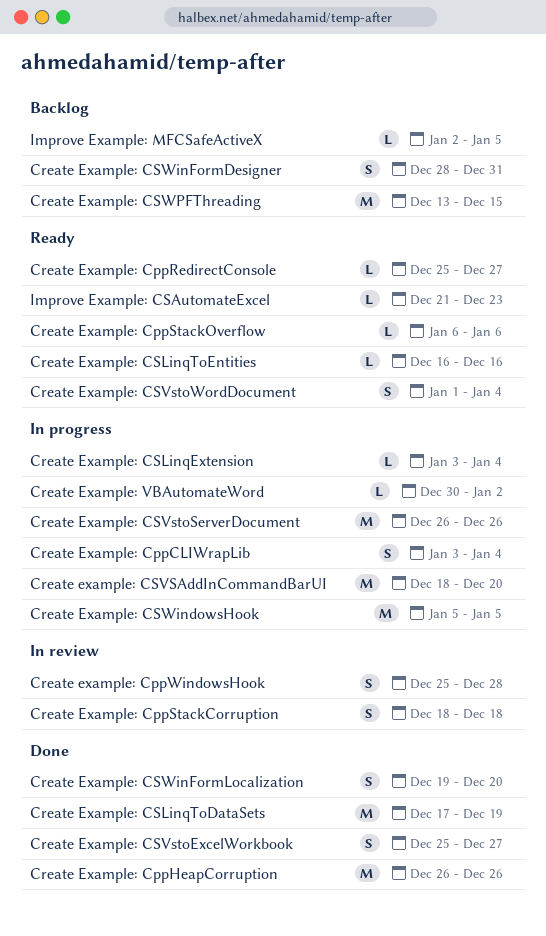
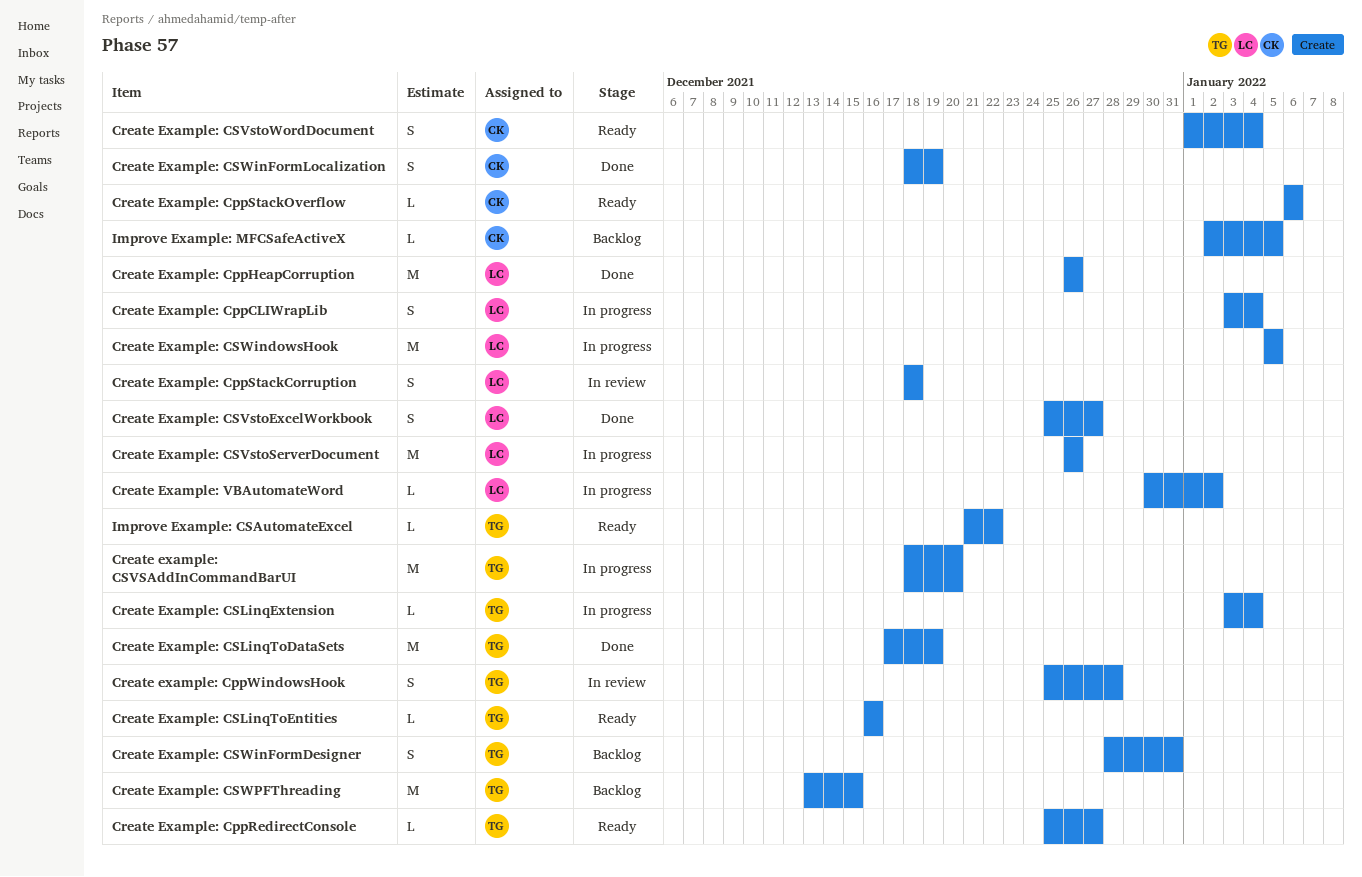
Create Example: CSWinFormLocalization, start: Dec 19 -> Dec 18
Create Example: CSWinFormLocalization, due: Dec 20 -> Dec 19
Improve Example: CSAutomateExcel, due: Dec 23 -> Dec 22

